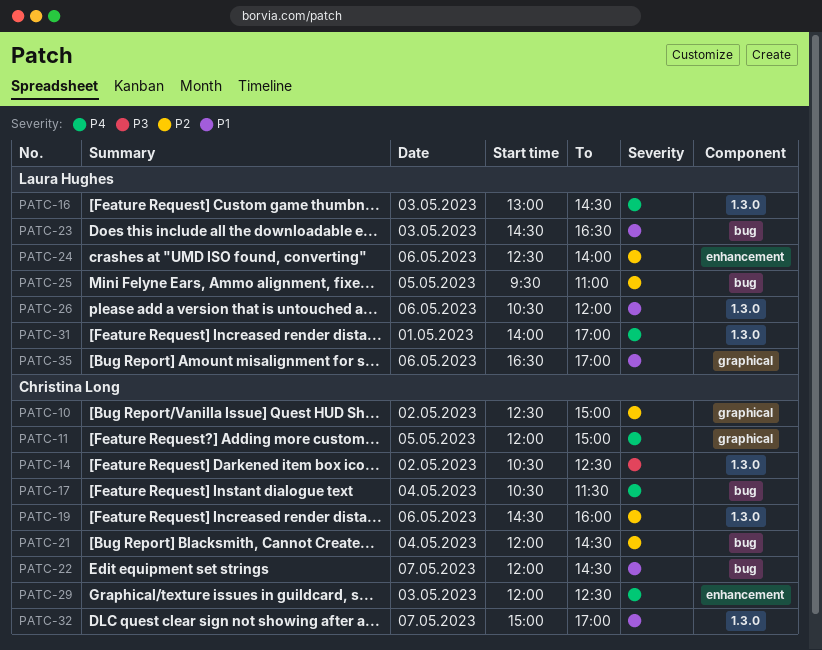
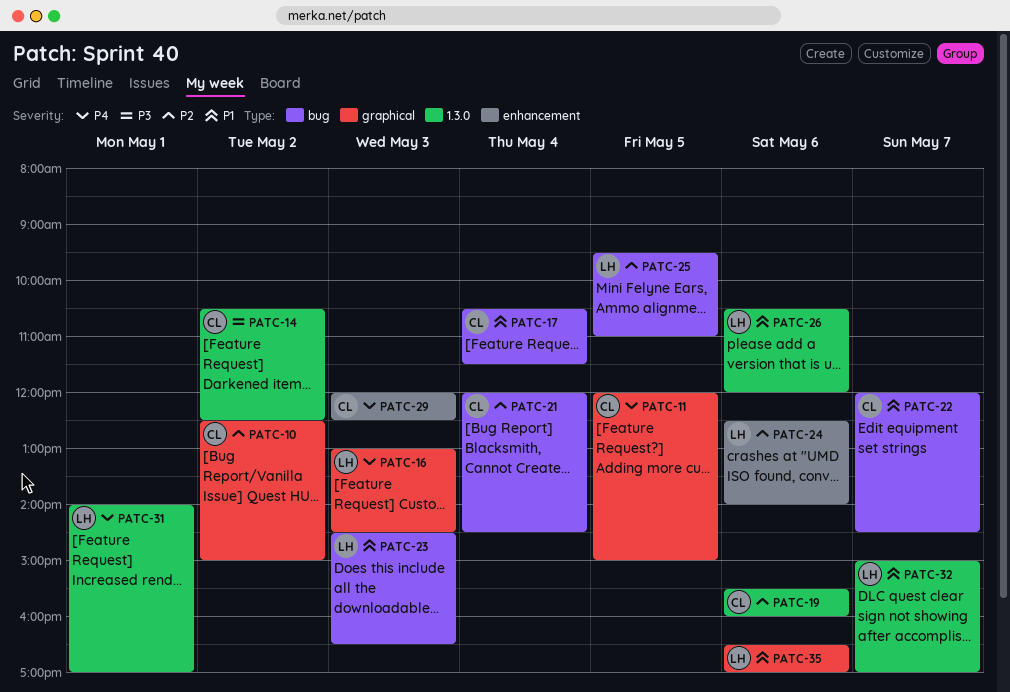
PATC-16, label: 1.3.0 -> graphical
PATC-17, priority: P4 -> P1
PATC-19, begins: 14:30 -> 15:30
PATC-32, owner: Christina Long -> Laura Hughes

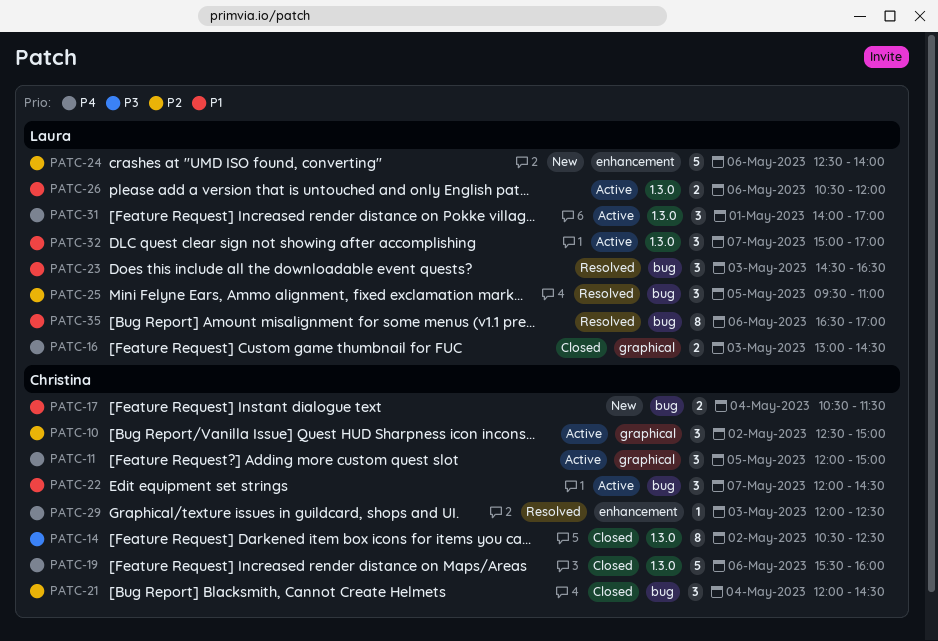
PATC-19, priority: P2 -> P4
PATC-35, label: graphical -> bug

